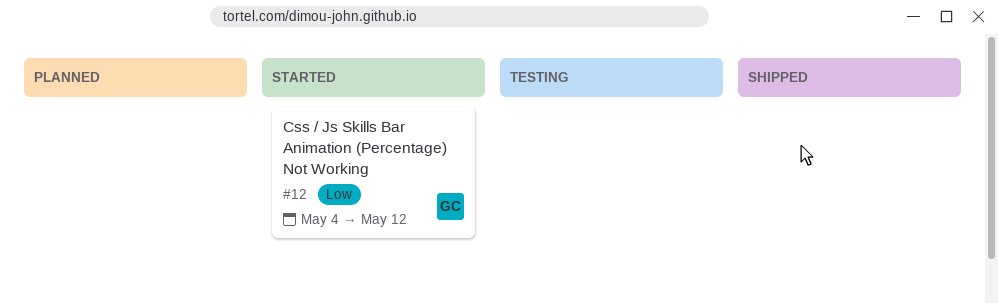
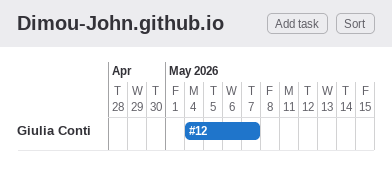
#12, due: May 12 -> May 7

